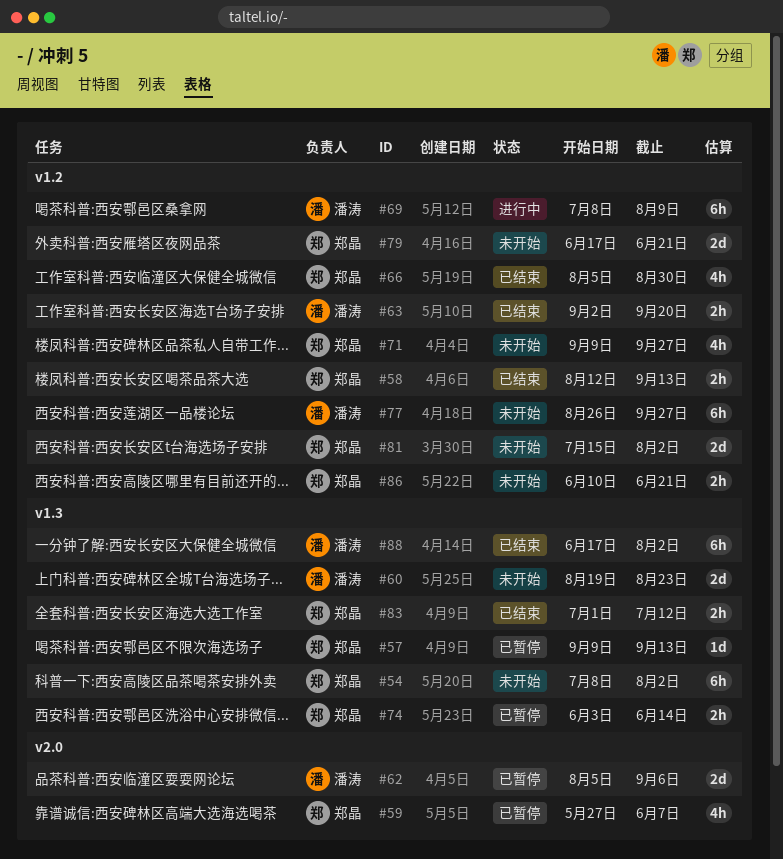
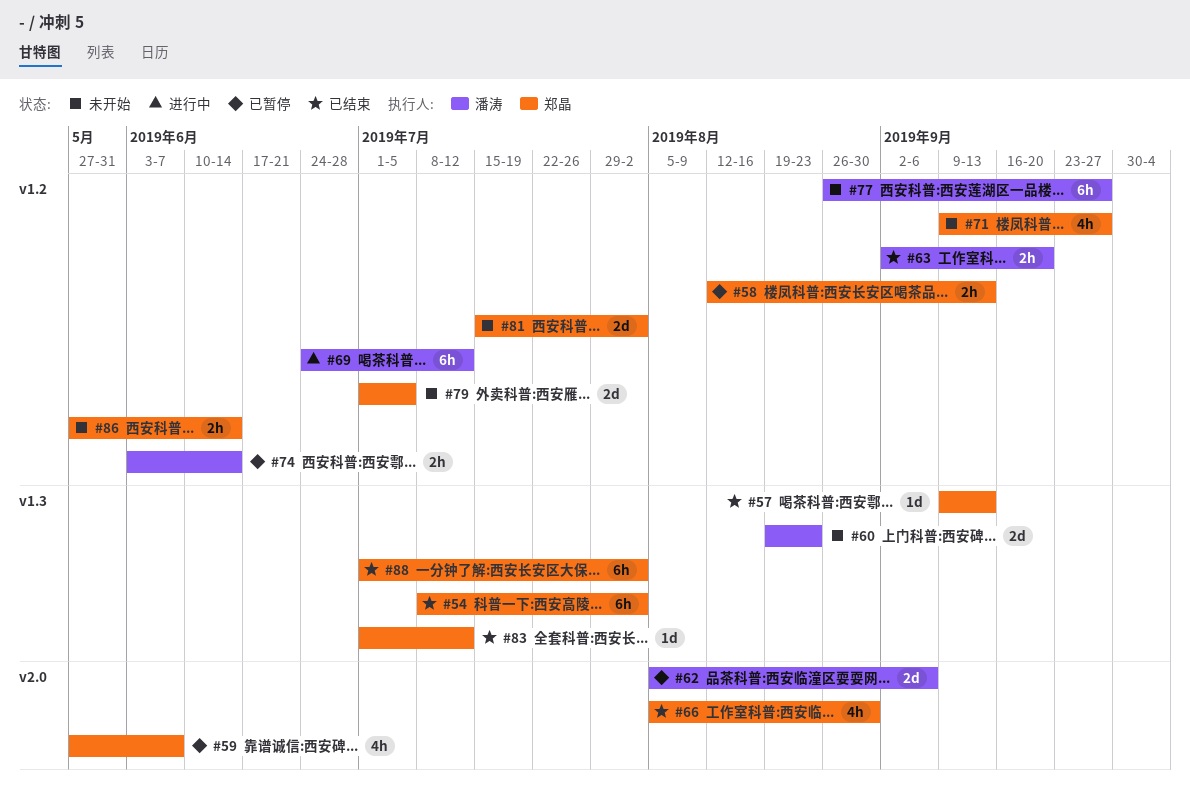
#54, status: 未开始 -> 已结束
#57, status: 已暂停 -> 已结束
#58, status: 已结束 -> 已暂停
#66, label: v1.2 -> v2.0
#69, start: Jul 8 -> Jun 24
#69, due: Aug 9 -> Jul 12
#74, owner: 郑晶 -> 潘涛
#74, label: v1.3 -> v1.2
#79, start: Jun 17 -> Jul 1
#79, due: Jun 21 -> Jul 5
#83, estimate: 2h -> 1d
#86, start: Jun 10 -> May 27
#86, due: Jun 21 -> Jun 14
#88, owner: 潘涛 -> 郑晶
#88, start: Jun 17 -> Jul 1

